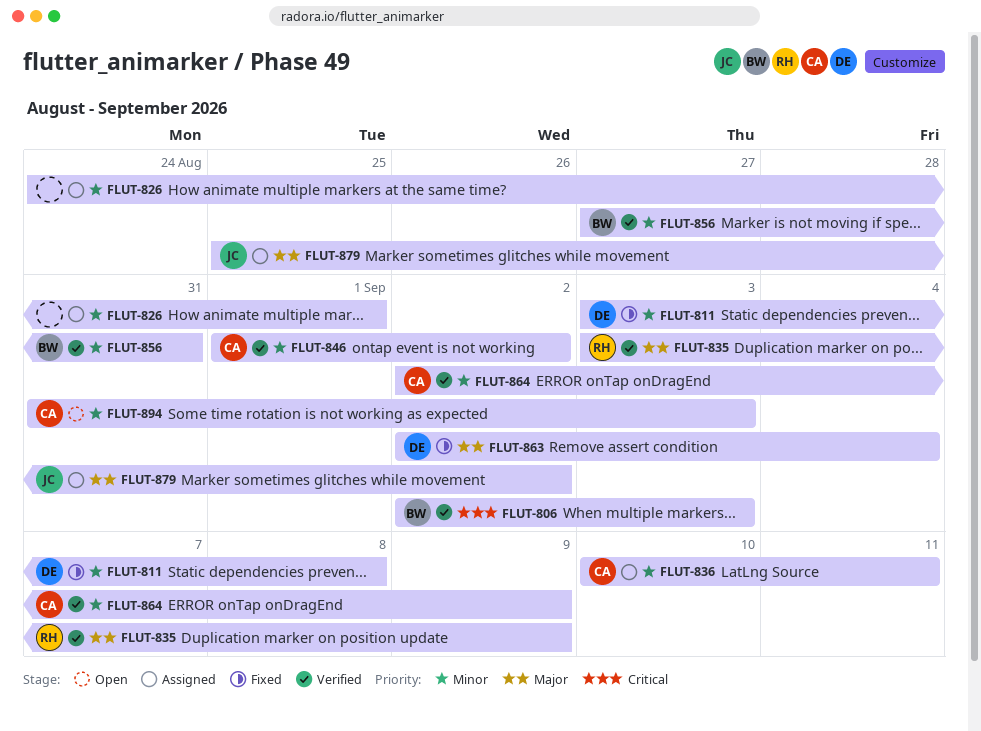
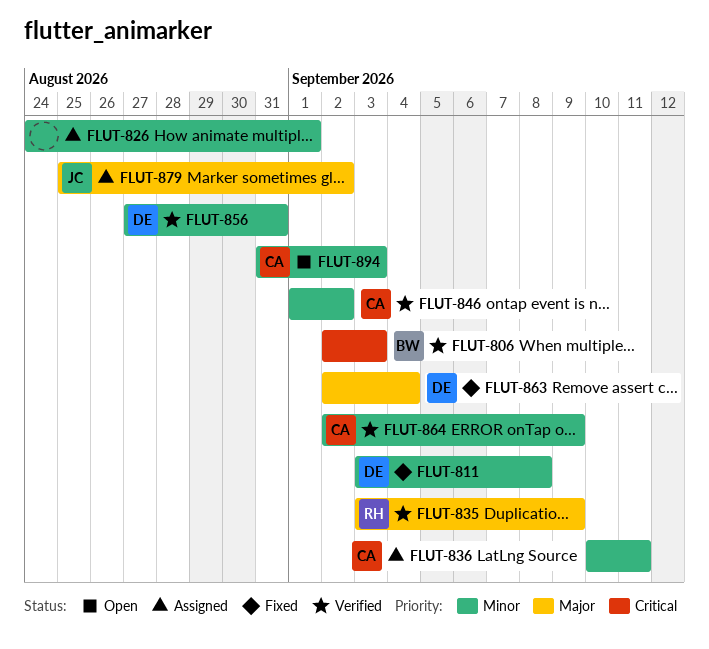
FLUT-856, owner: BW -> DE

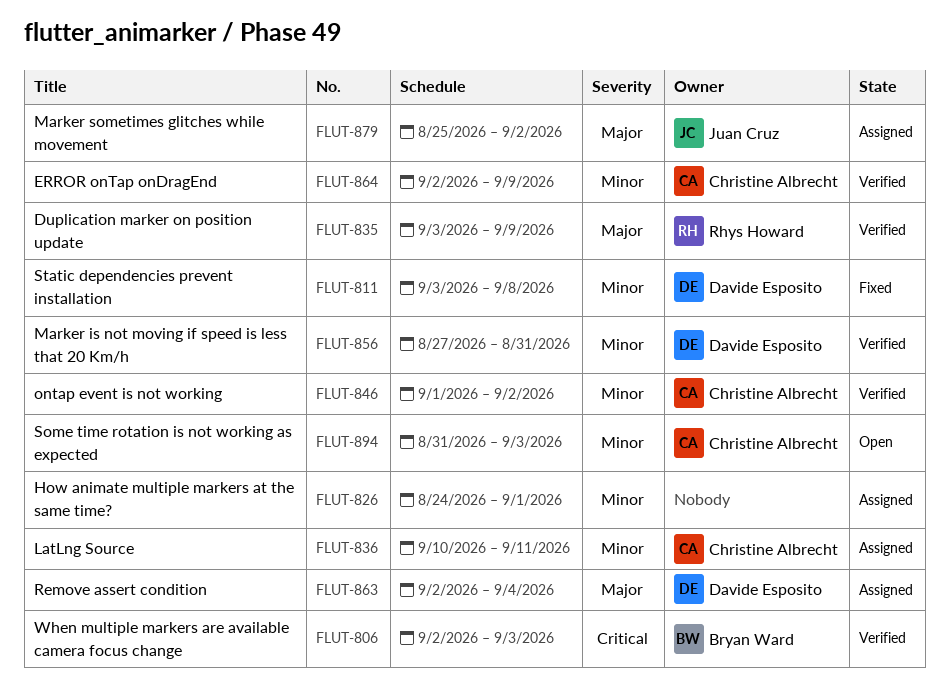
FLUT-863, status: Fixed -> Assigned

